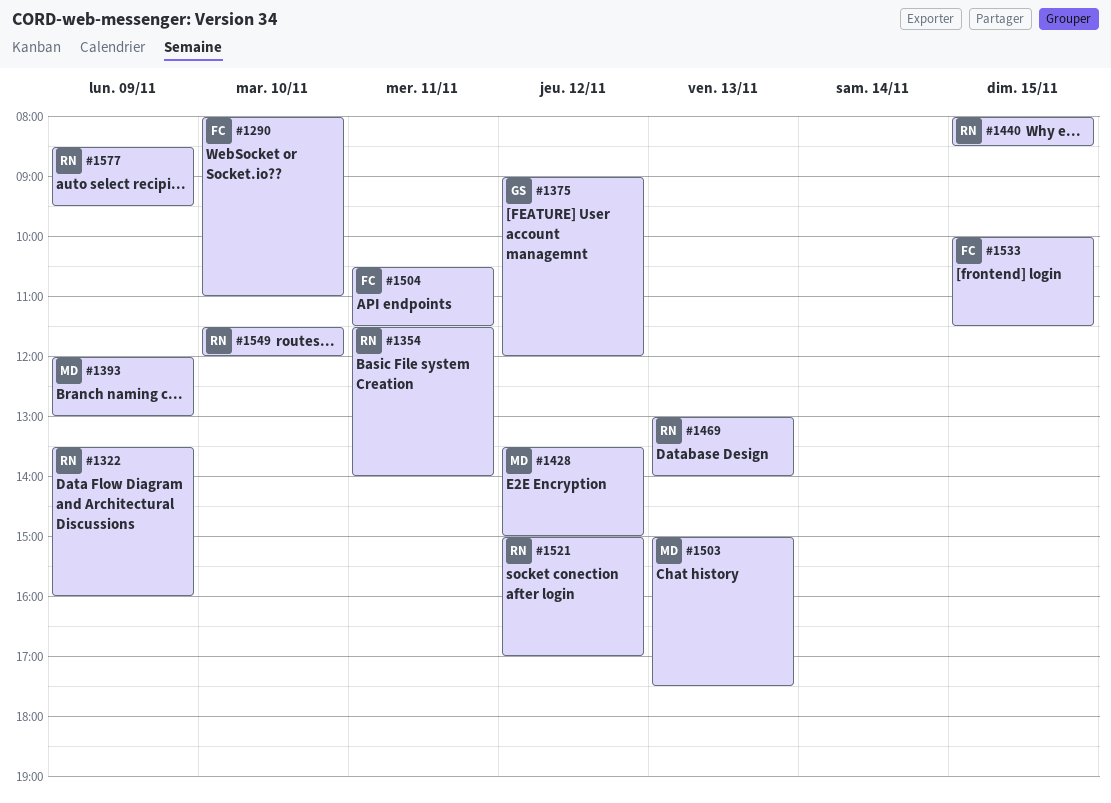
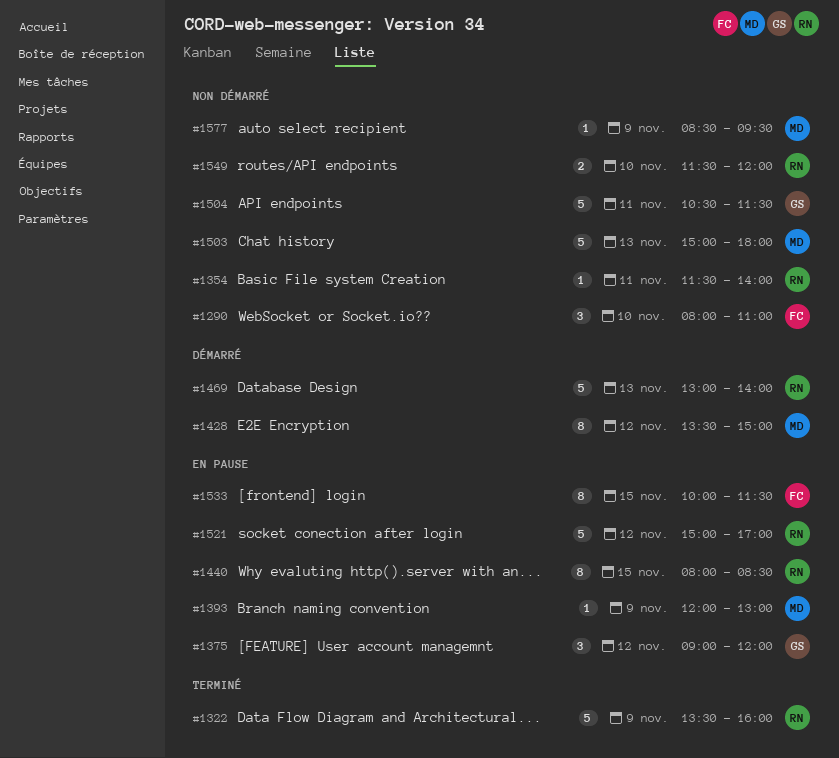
#1503, ends: 17:30 -> 18:00
#1504, owner: FC -> GS
#1577, owner: RN -> MD

